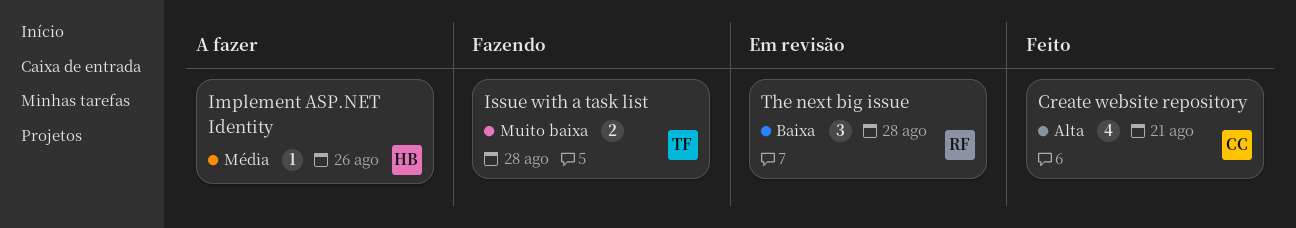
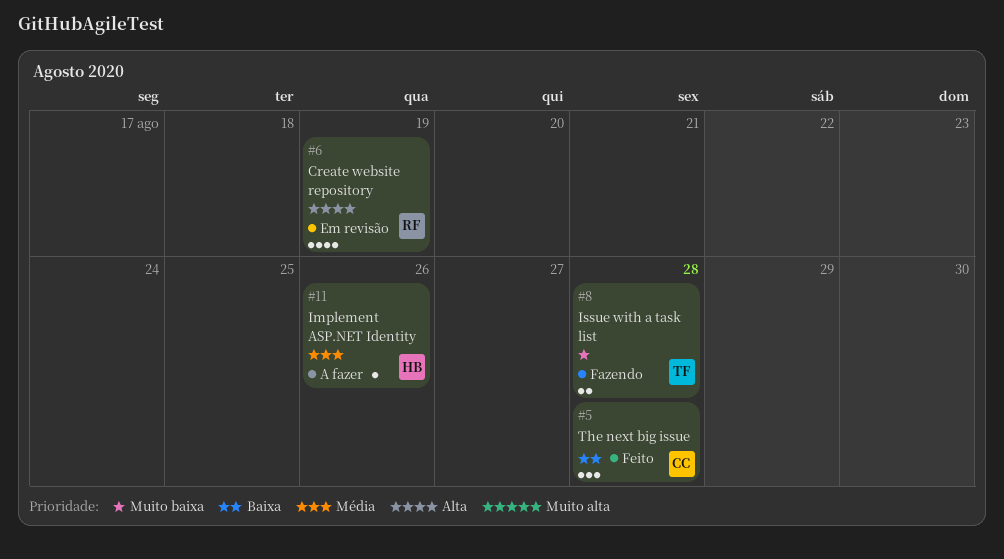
Create website repository, status: Feito -> Em revisão
Create website repository, owner: CC -> RF
Create website repository, due: Aug 21 -> Aug 19
The next big issue, status: Em revisão -> Feito
The next big issue, owner: RF -> CC

